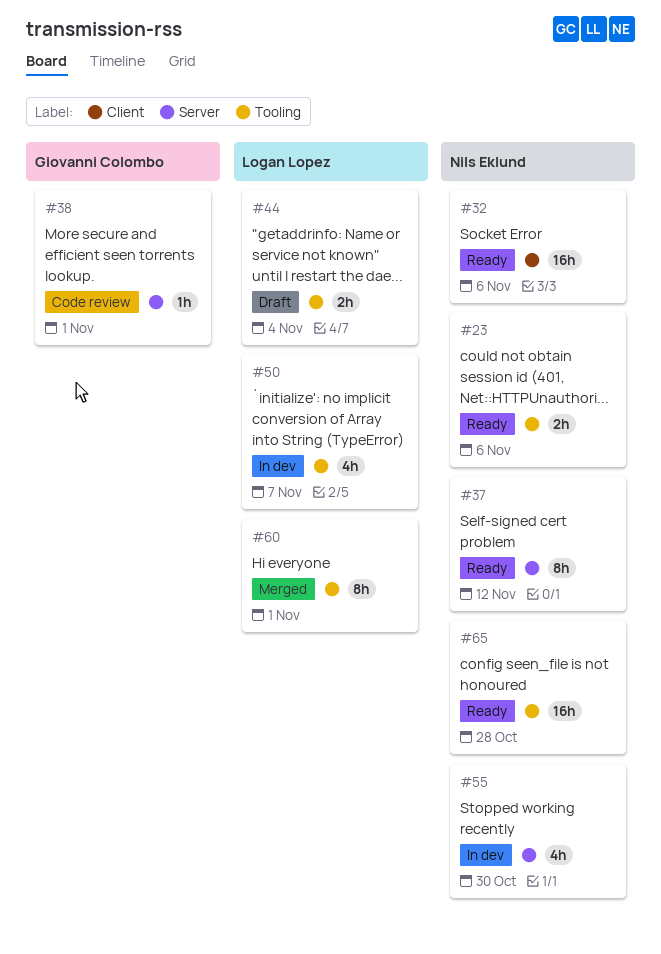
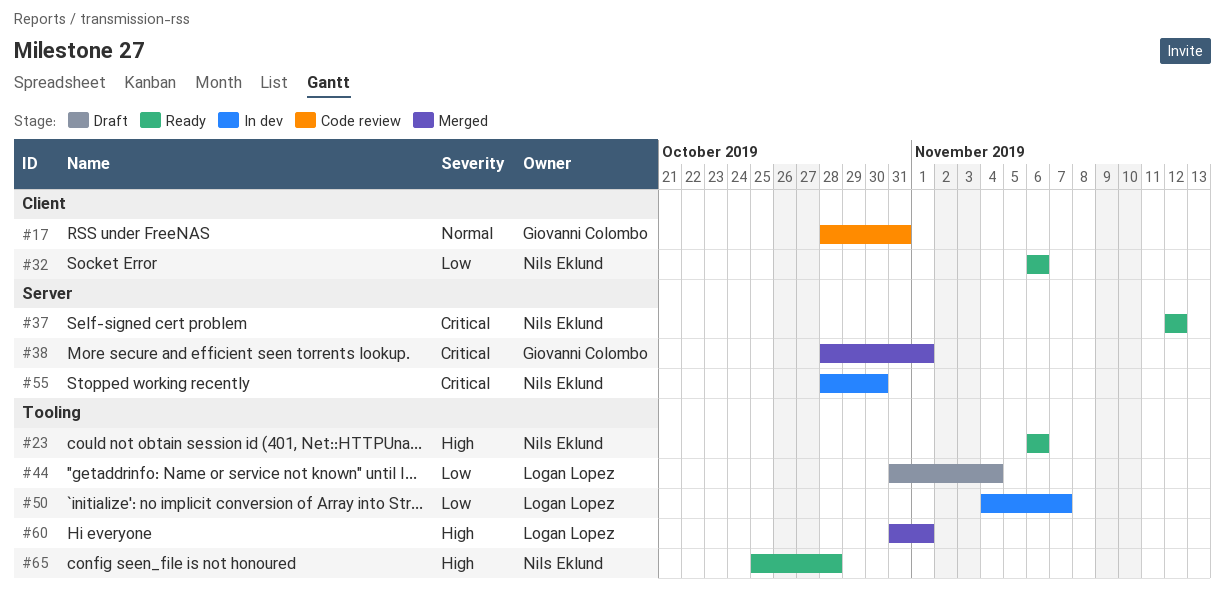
#17: none -> present
#38, status: Code review -> Merged

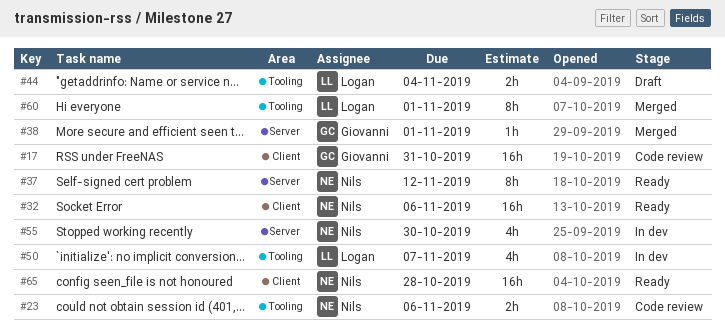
#23, status: Ready -> Code review
#65, label: Tooling -> Client

